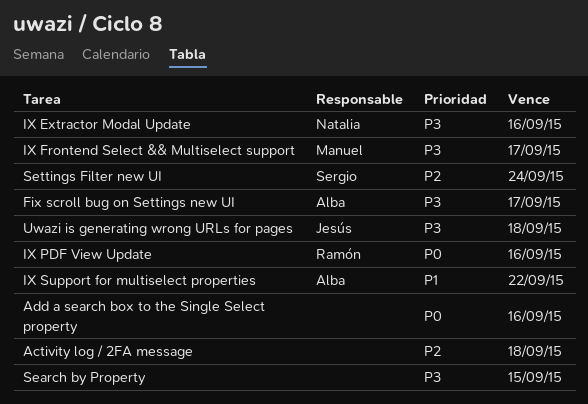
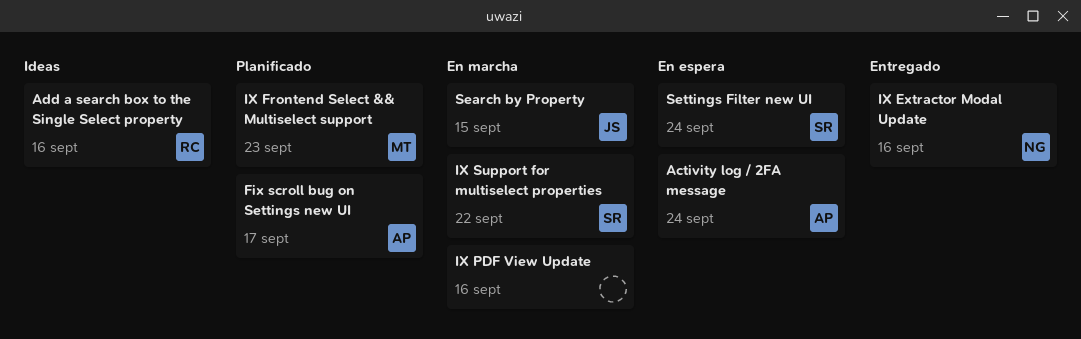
Activity log / 2FA message, owner: none -> Alba
Activity log / 2FA message, due: Sep 18 -> Sep 24
Add a search box to the Single Select property, owner: none -> Ramón
IX Frontend Select && Multiselect support, due: Sep 17 -> Sep 23
IX PDF View Update, owner: Ramón -> none
IX Support for multiselect properties, owner: Alba -> Sergio
Search by Property, owner: none -> Jesús
Uwazi is generating wrong URLs for pages: present -> none

